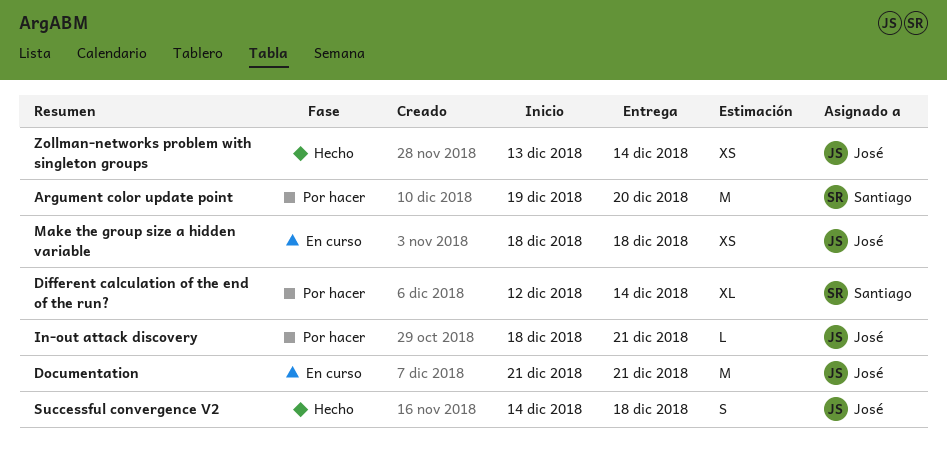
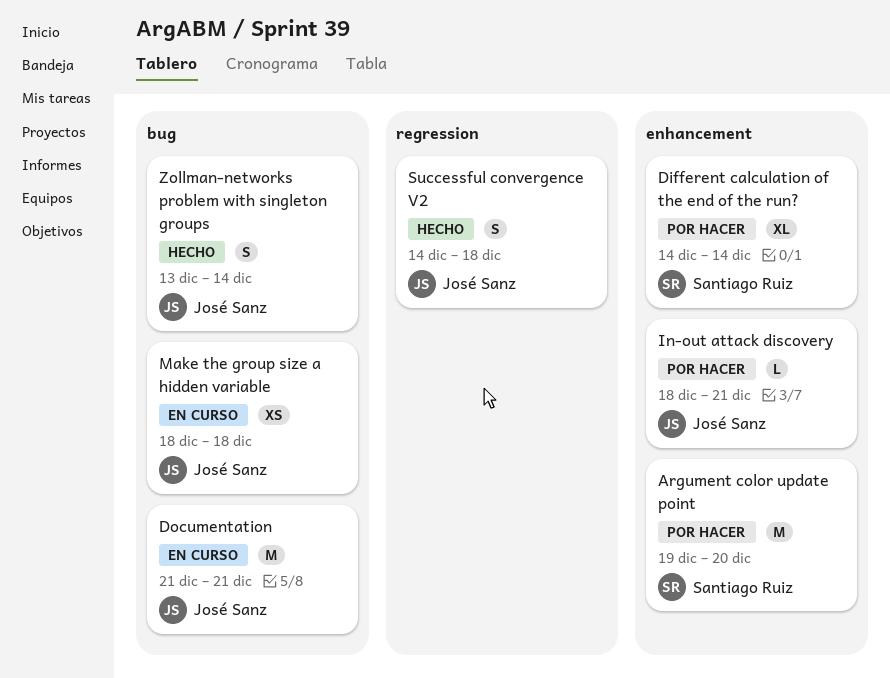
Different calculation of the end of the run?, start: Dec 12 -> Dec 14
Zollman-networks problem with singleton groups, estimate: XS -> S

